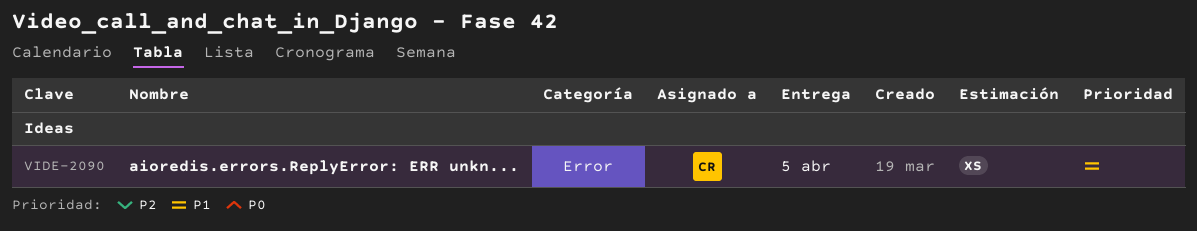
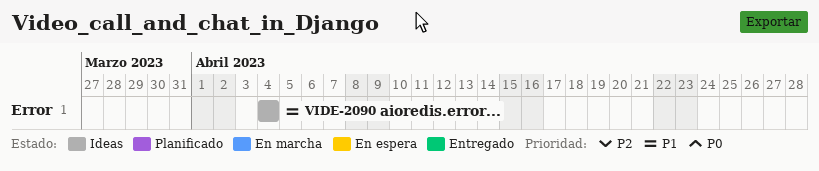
VIDE-2090, due: Apr 5 -> Apr 4

